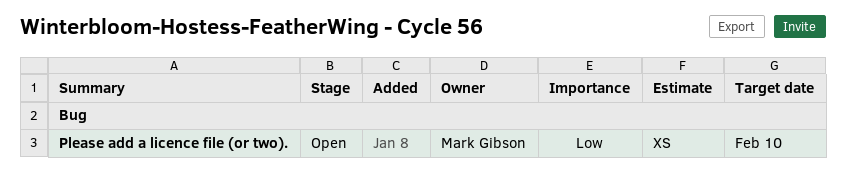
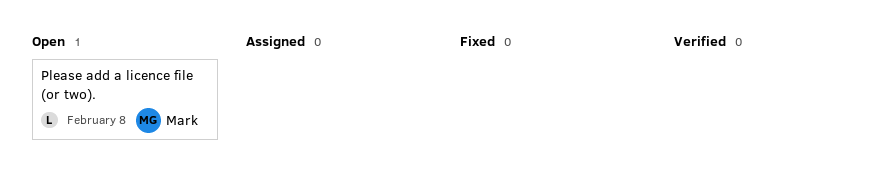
Please add a licence file (or two)., estimate: XS -> L
Please add a licence file (or two)., due: Feb 10 -> Feb 8

